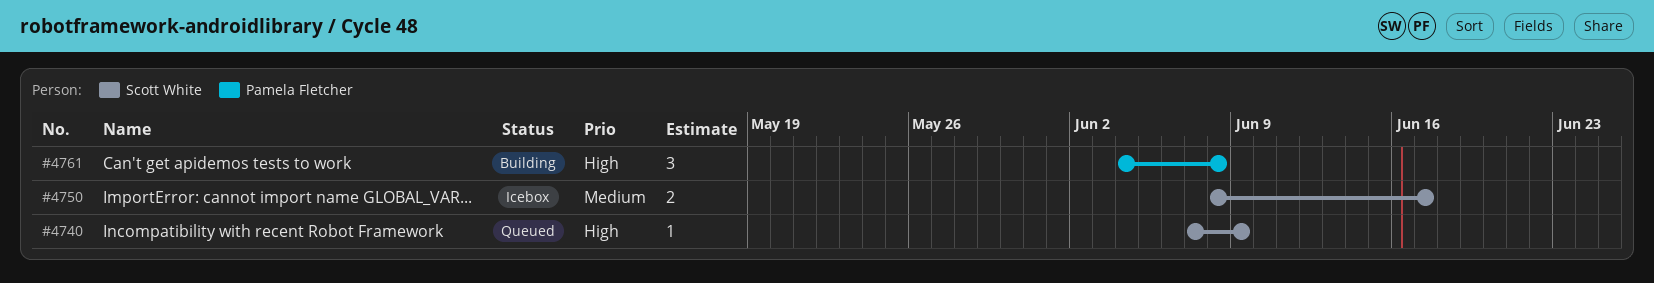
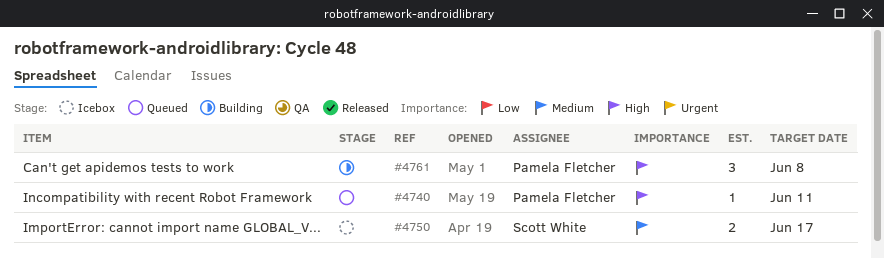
#4740, owner: Scott White -> Pamela Fletcher
#4740, due: Jun 9 -> Jun 11

